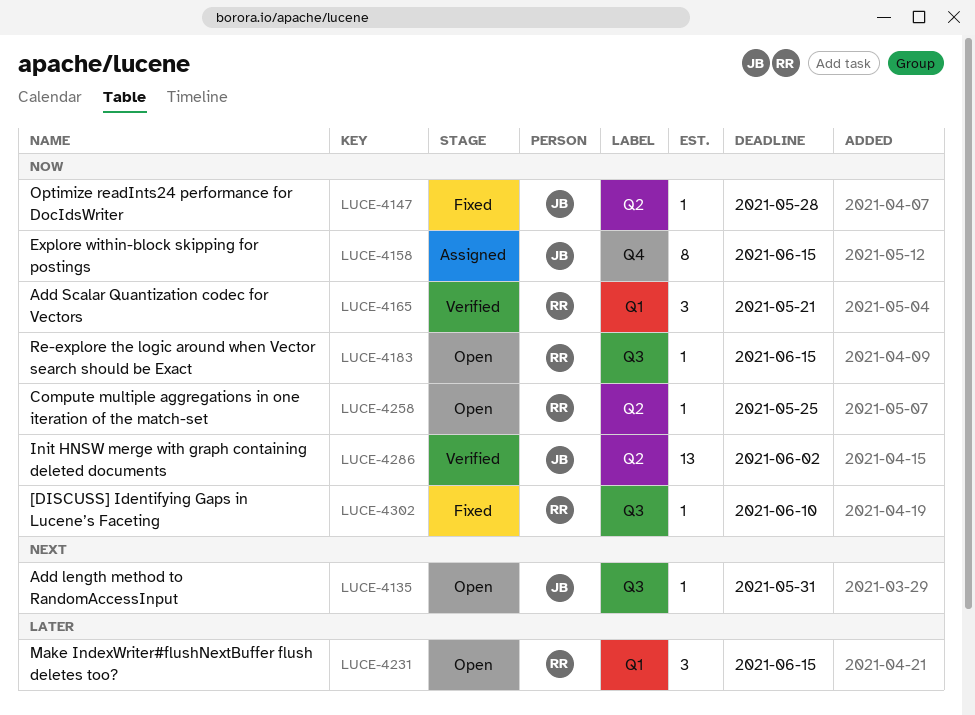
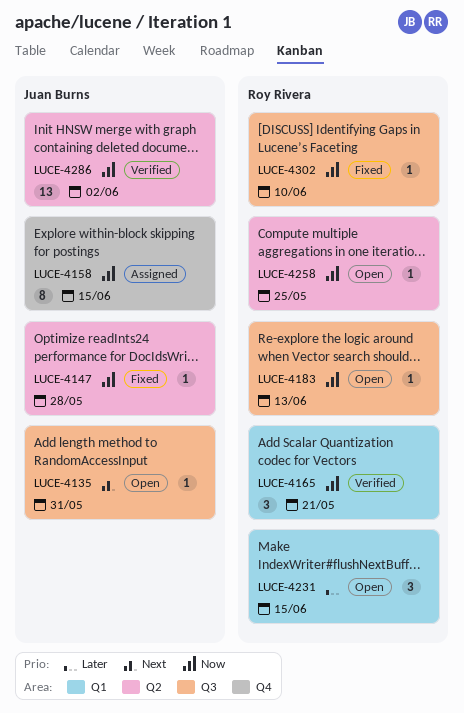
LUCE-4183, due: Jun 15 -> Jun 13

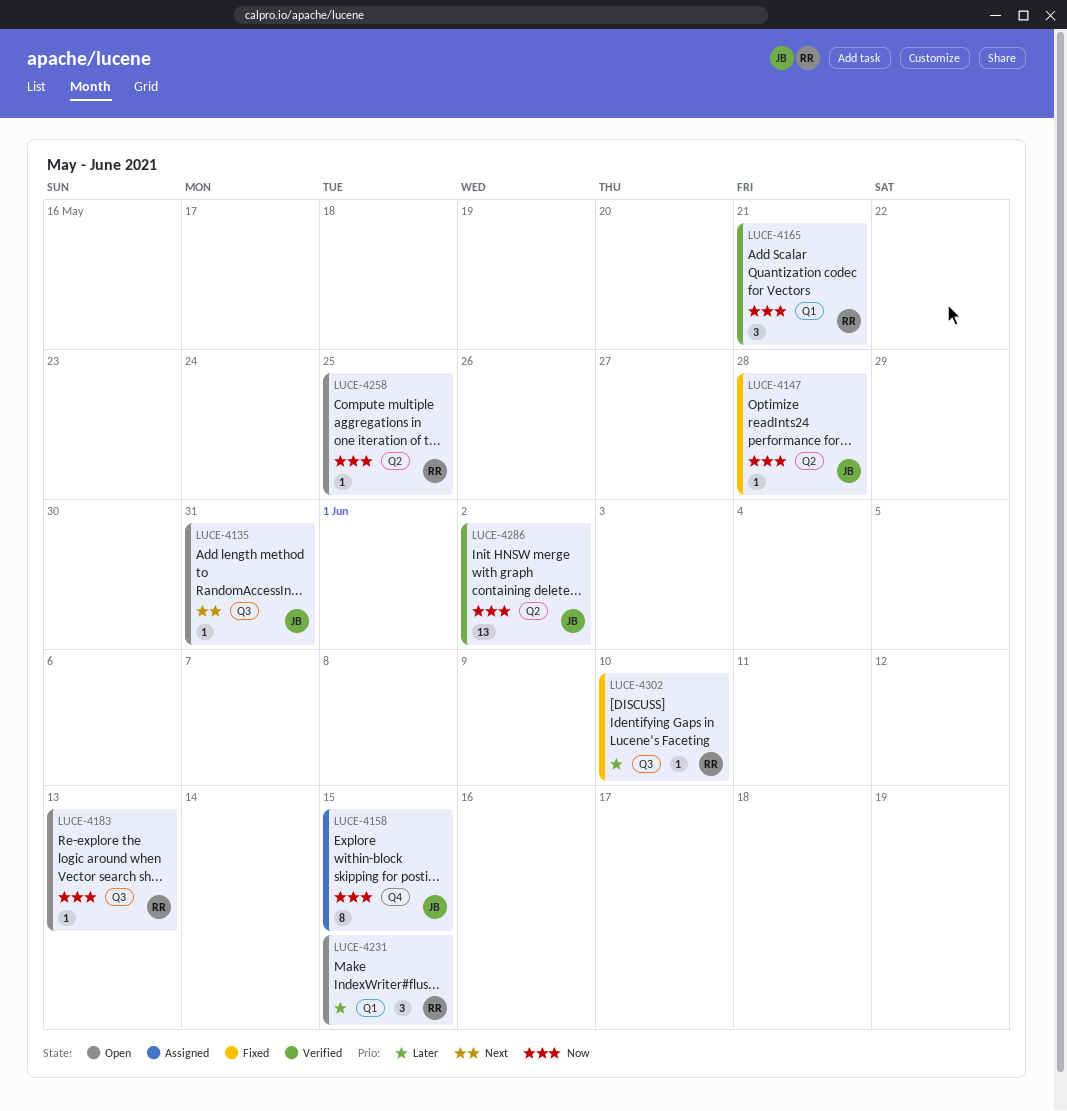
LUCE-4302, priority: Now -> Later

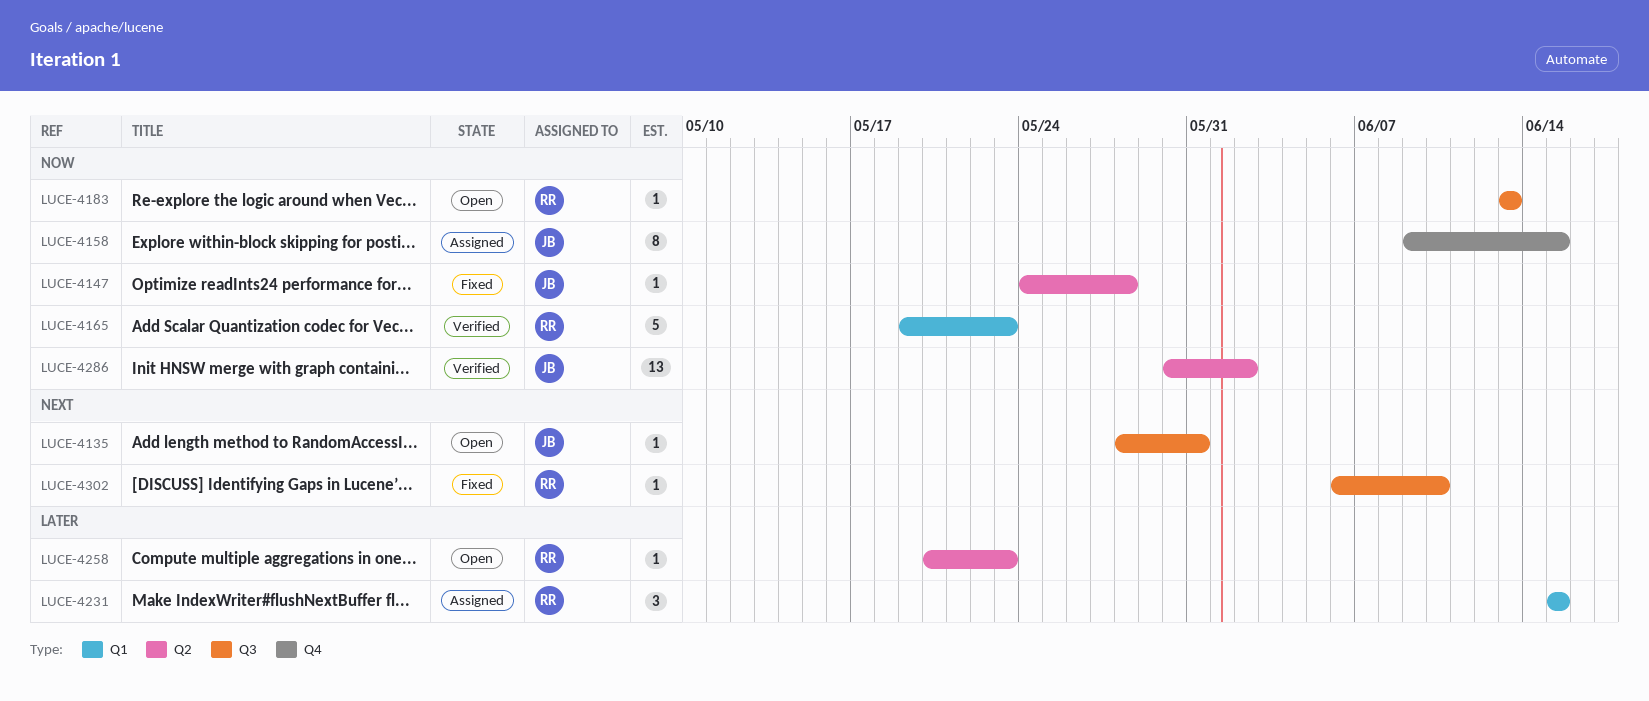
LUCE-4165, estimate: 3 -> 5
LUCE-4165, due: May 21 -> May 23
LUCE-4231, status: Open -> Assigned
LUCE-4258, priority: Now -> Later
LUCE-4258, due: May 25 -> May 23
LUCE-4302, priority: Later -> Next

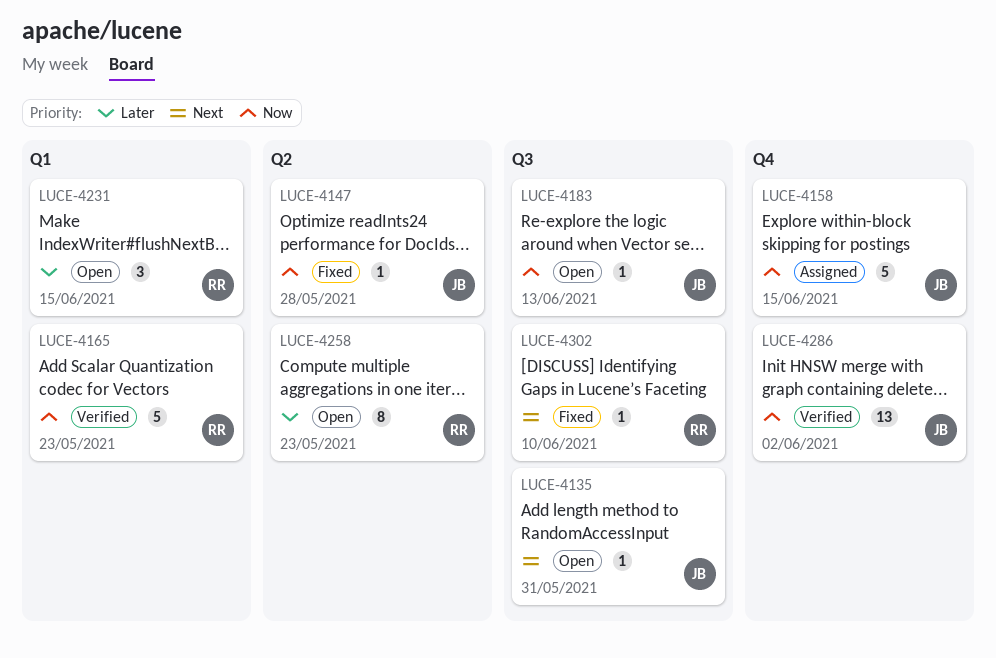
LUCE-4158, estimate: 8 -> 5
LUCE-4183, owner: RR -> JB
LUCE-4231, status: Assigned -> Open
LUCE-4258, estimate: 1 -> 8
LUCE-4286, label: Q2 -> Q4

